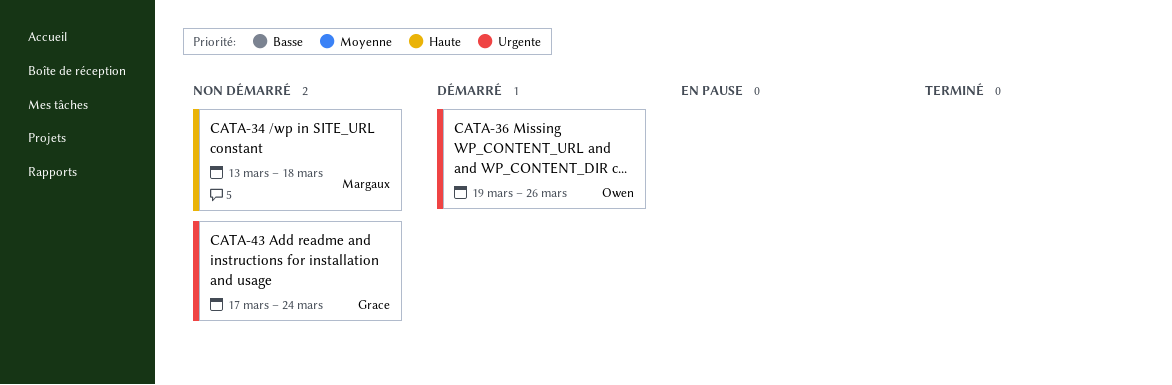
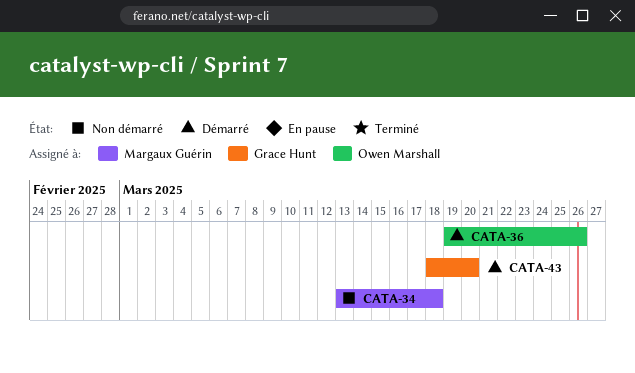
CATA-43, status: Non démarré -> Démarré
CATA-43, start: Mar 17 -> Mar 18
CATA-43, due: Mar 24 -> Mar 20

